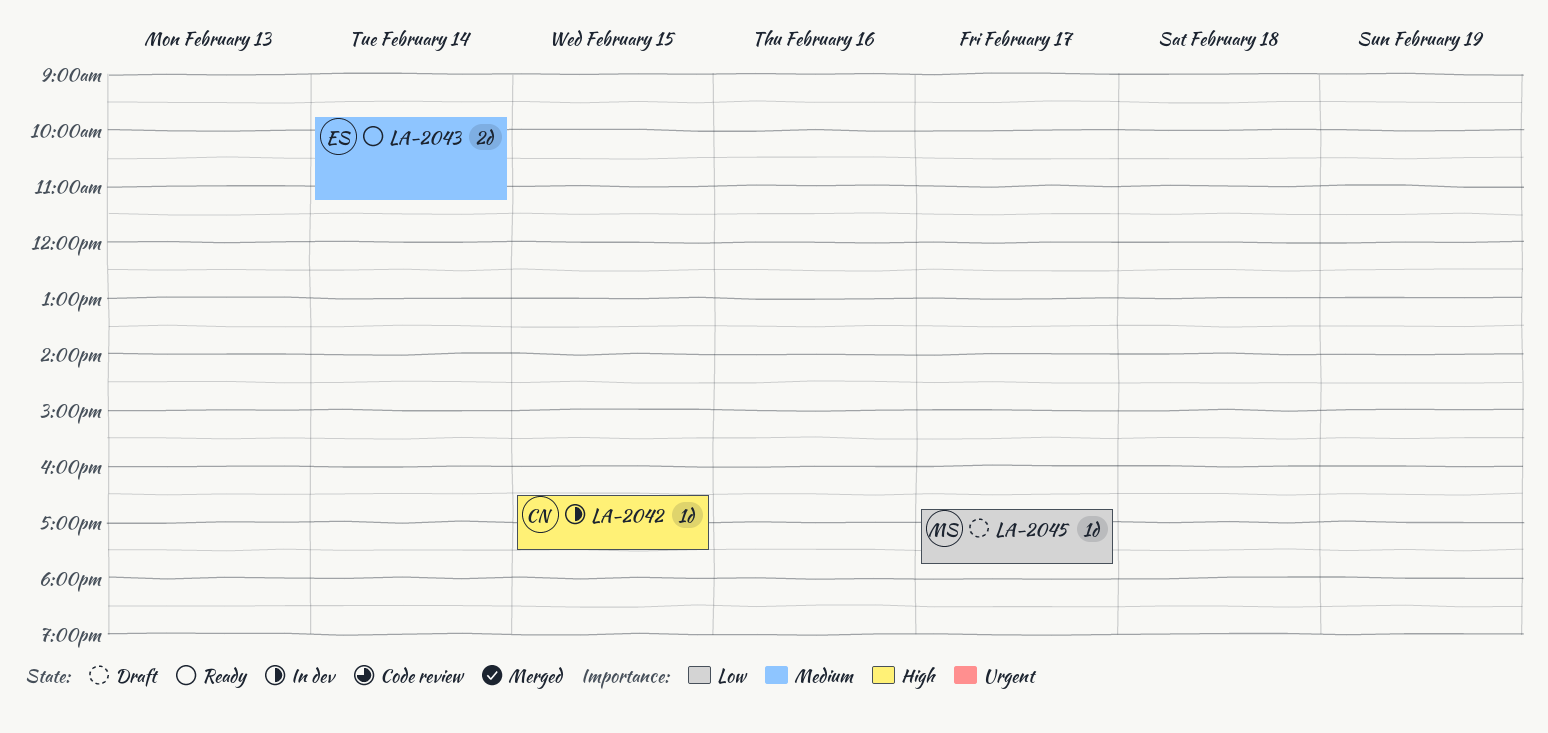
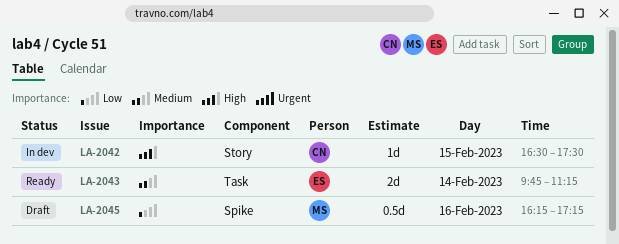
LA-2045, estimate: 1d -> 0.5d
LA-2045, day: Feb 17 -> Feb 16
LA-2045, begins: 16:45 -> 16:15
LA-2045, ends: 17:45 -> 17:15

